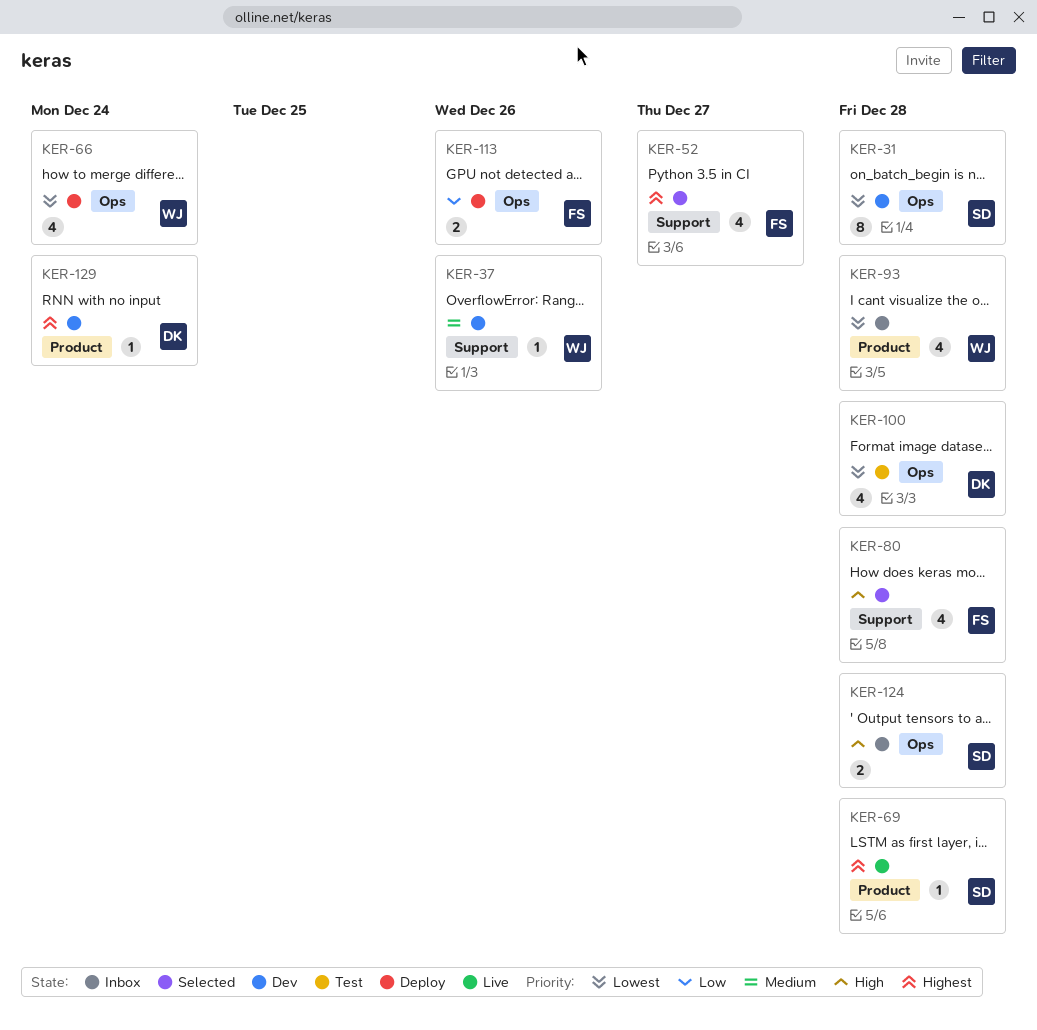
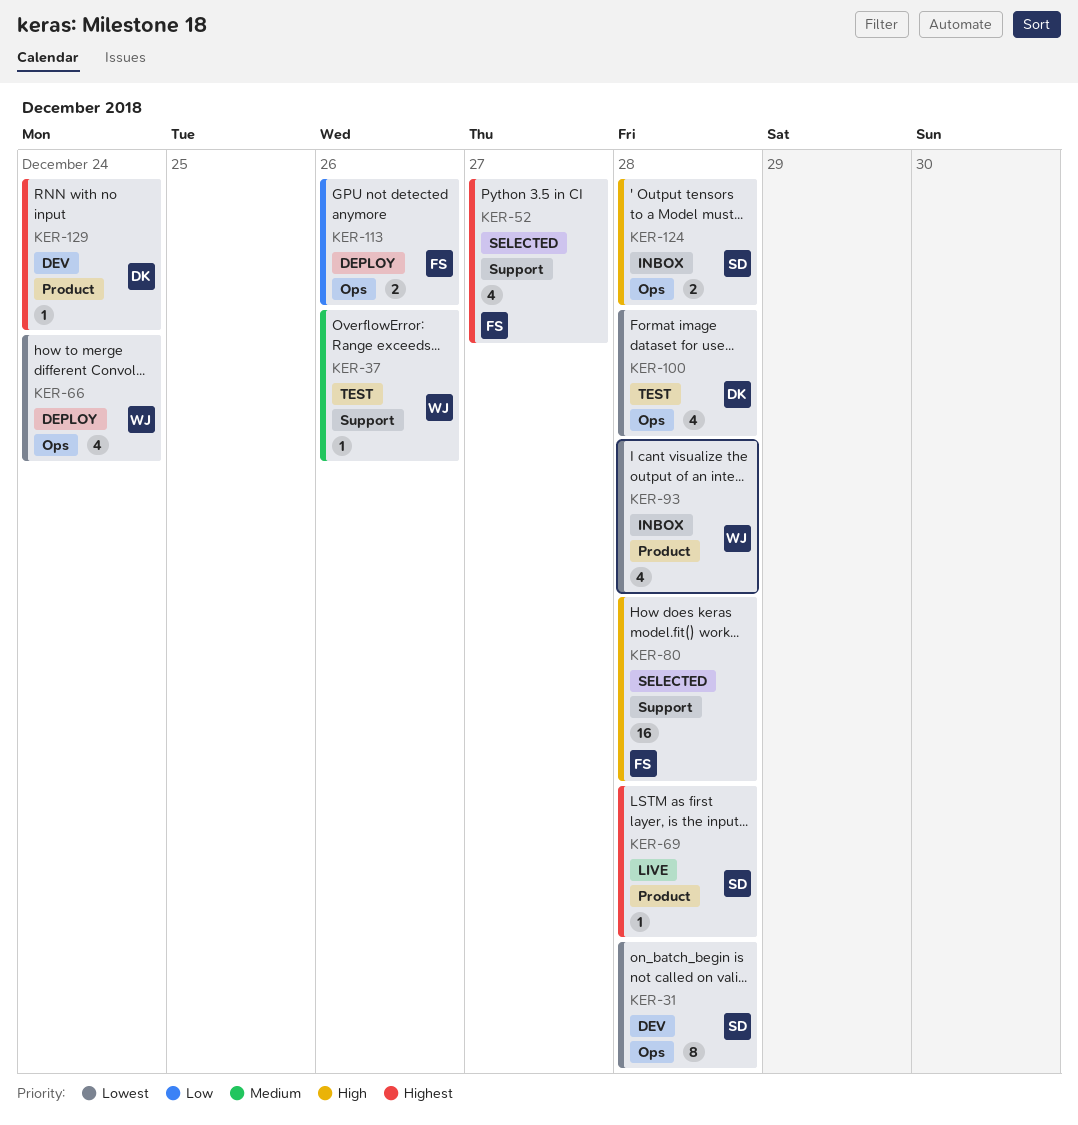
KER-37, status: Dev -> Test
KER-80, estimate: 4 -> 16

